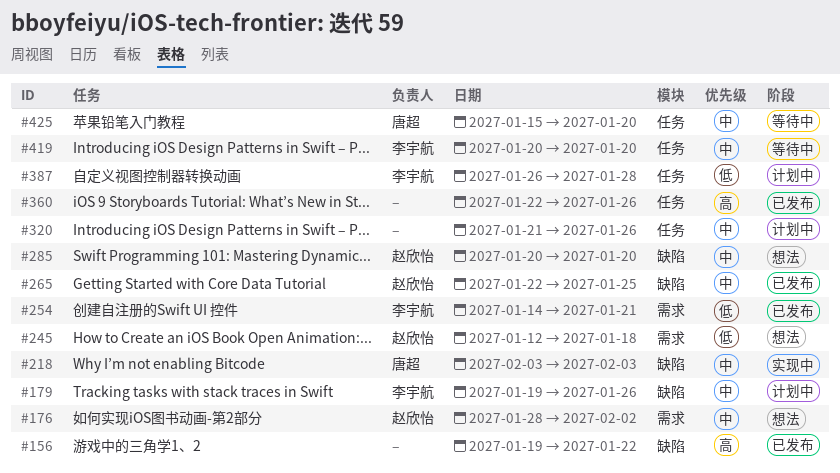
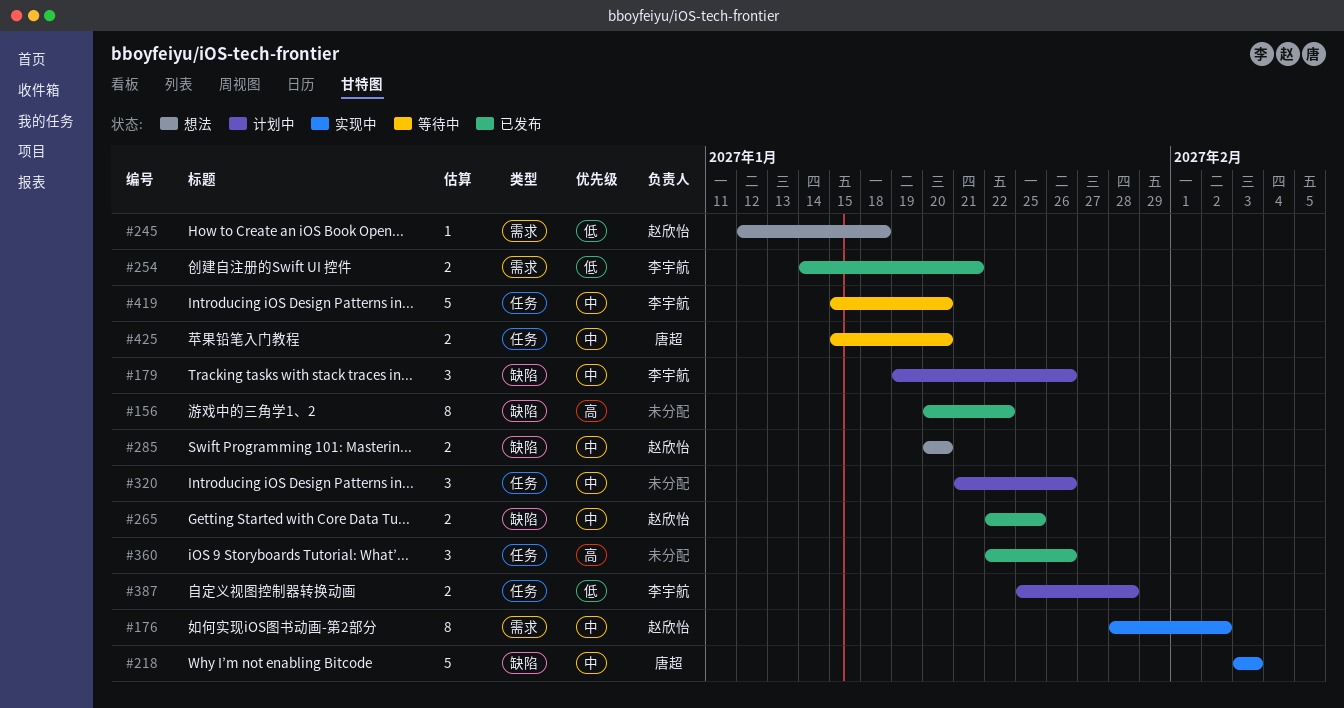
#156, start: Jan 19 -> Jan 20
#176, status: 想法 -> 实现中
#387, start: Jan 26 -> Jan 25
#419, start: Jan 20 -> Jan 15

